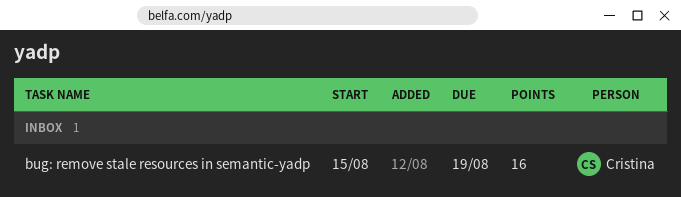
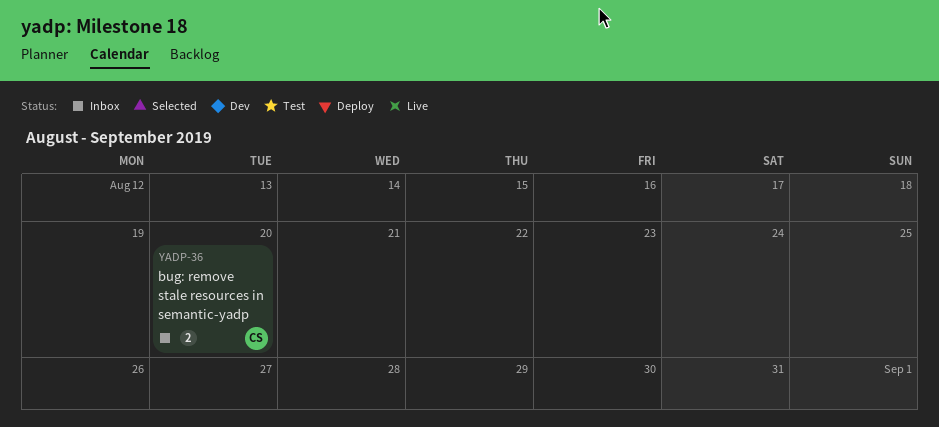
bug: remove stale resources in semantic-yadp, estimate: 16 -> 2
bug: remove stale resources in semantic-yadp, due: Aug 19 -> Aug 20

